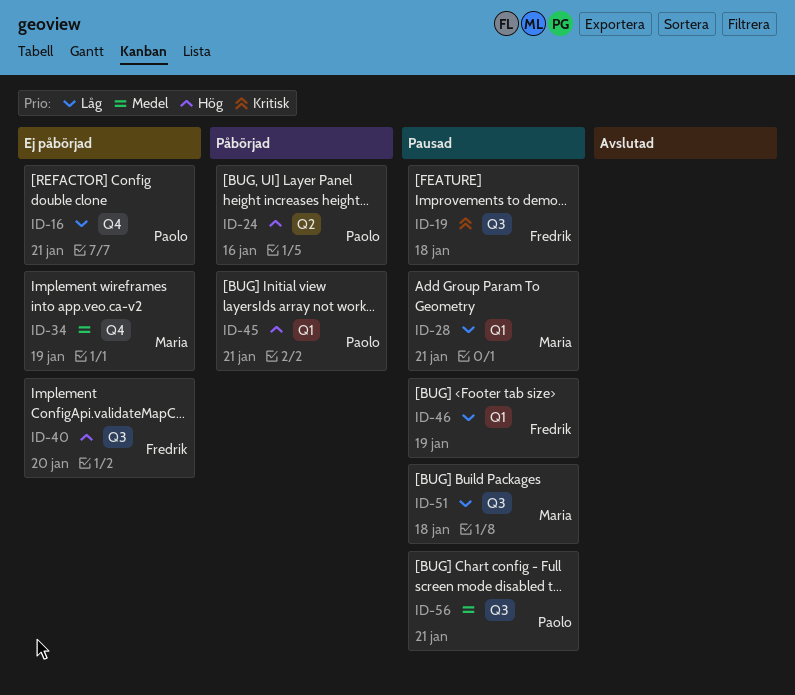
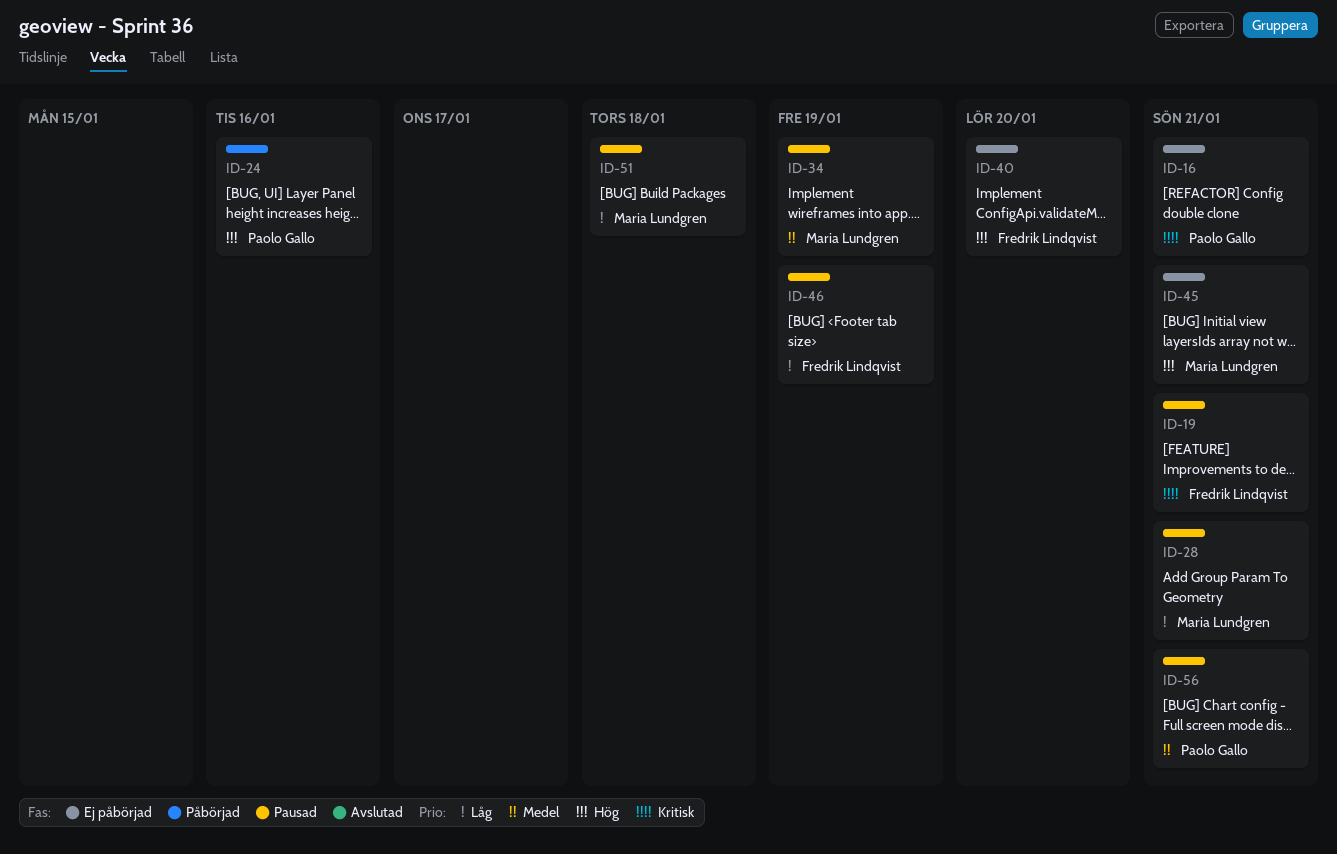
ID-16, priority: Låg -> Kritisk
ID-19, due: Jan 18 -> Jan 21
ID-34, status: Ej påbörjad -> Pausad
ID-45, status: Påbörjad -> Ej påbörjad
ID-45, owner: Paolo Gallo -> Maria Lundgren

